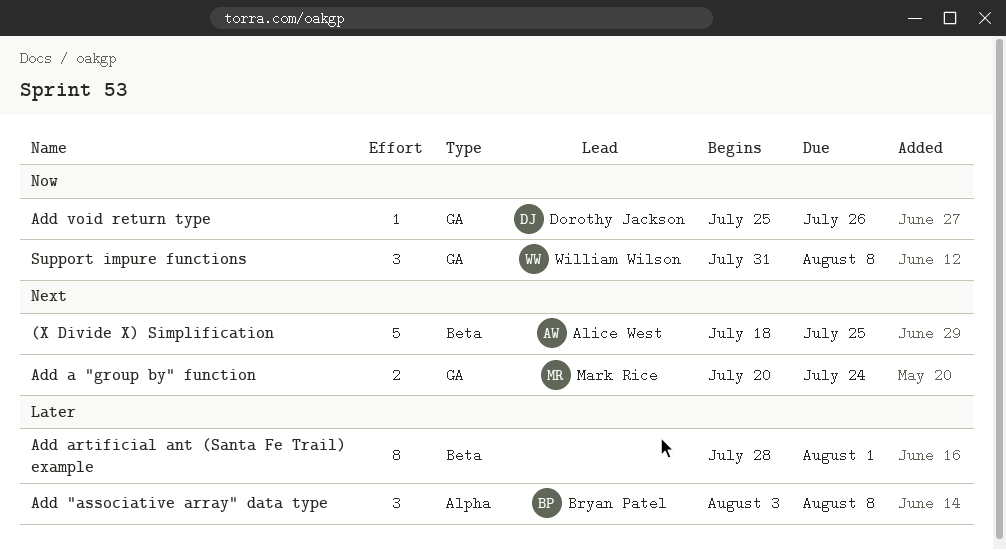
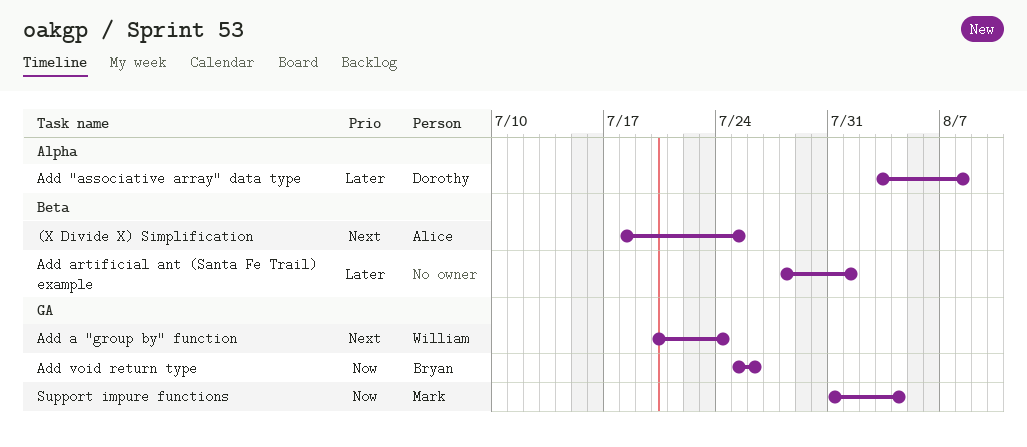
Add "associative array" data type, owner: Bryan Patel -> Dorothy Jackson
Add a "group by" function, owner: Mark Rice -> William Wilson
Add void return type, owner: Dorothy Jackson -> Bryan Patel
Support impure functions, owner: William Wilson -> Mark Rice
Support impure functions, due: Aug 8 -> Aug 4

